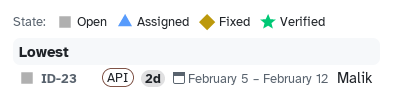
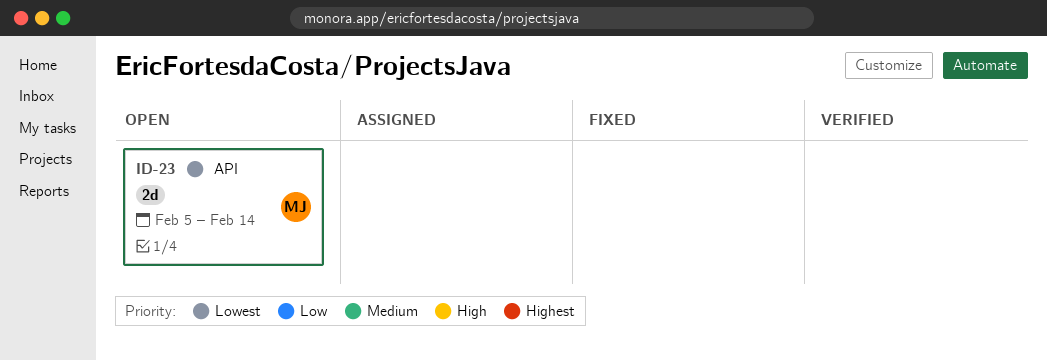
ID-23, due: Feb 12 -> Feb 14

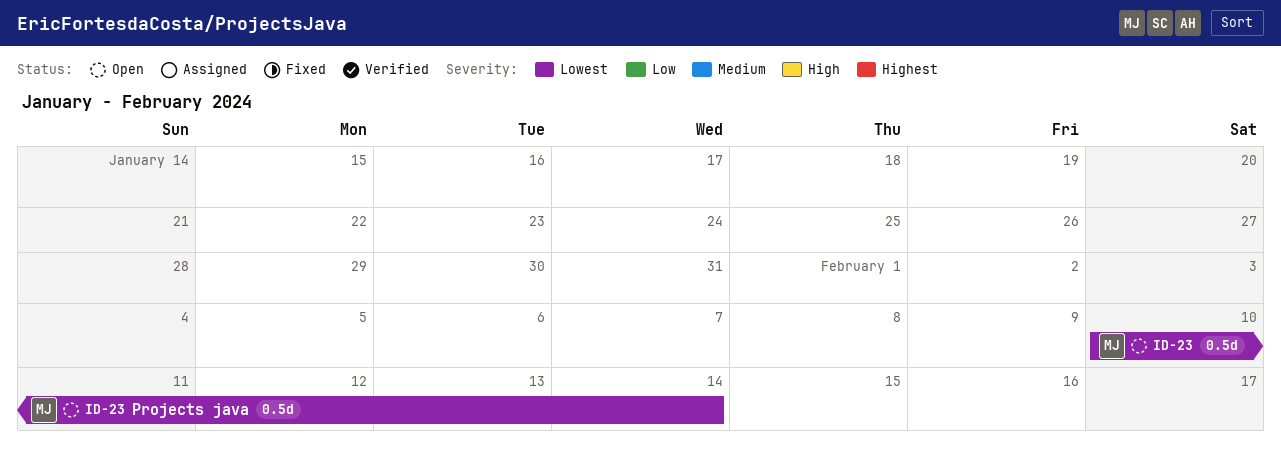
ID-23, estimate: 2d -> 0.5d
ID-23, start: Feb 5 -> Feb 10

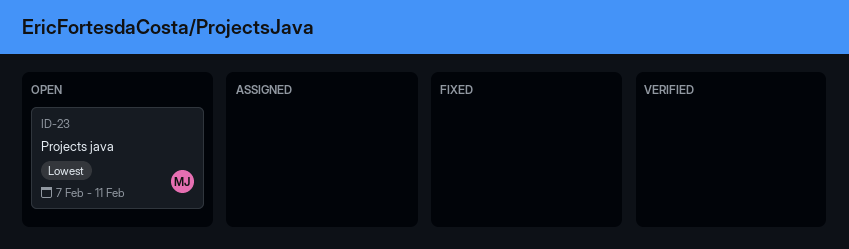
ID-23, start: Feb 10 -> Feb 7
ID-23, due: Feb 14 -> Feb 11

